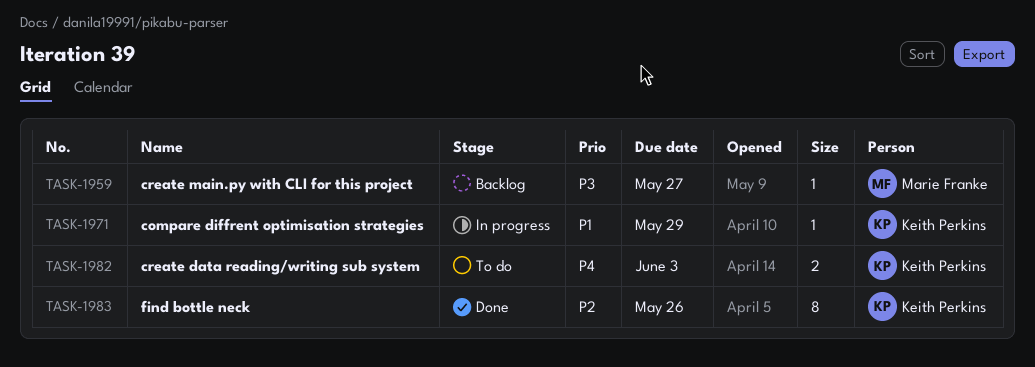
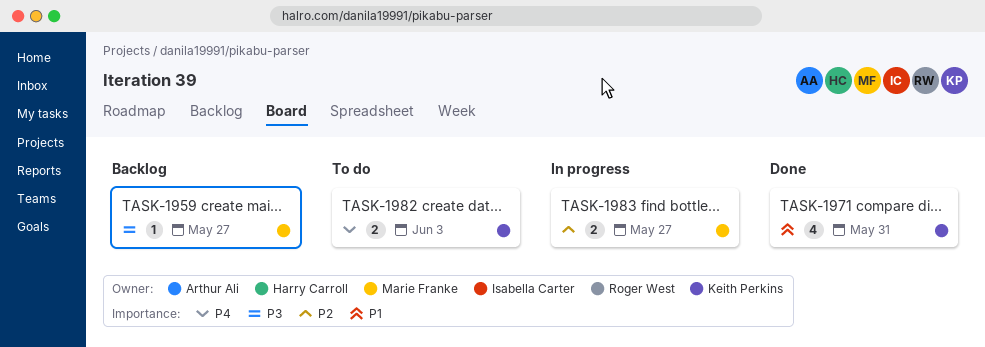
TASK-1971, status: In progress -> Done
TASK-1971, estimate: 1 -> 4
TASK-1971, due: May 29 -> May 31
TASK-1983, status: Done -> In progress
TASK-1983, owner: Keith Perkins -> Marie Franke
TASK-1983, estimate: 8 -> 2
TASK-1983, due: May 26 -> May 27

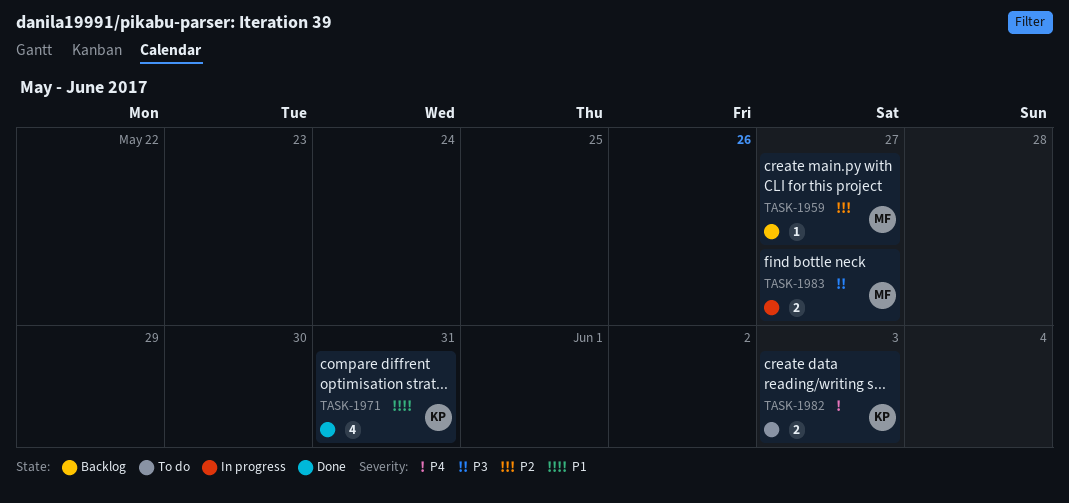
TASK-1959, priority: P3 -> P2
TASK-1983, priority: P2 -> P3

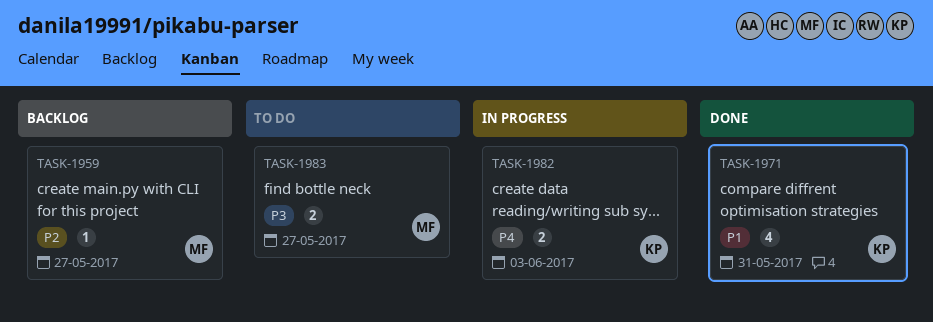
TASK-1982, status: To do -> In progress
TASK-1983, status: In progress -> To do

